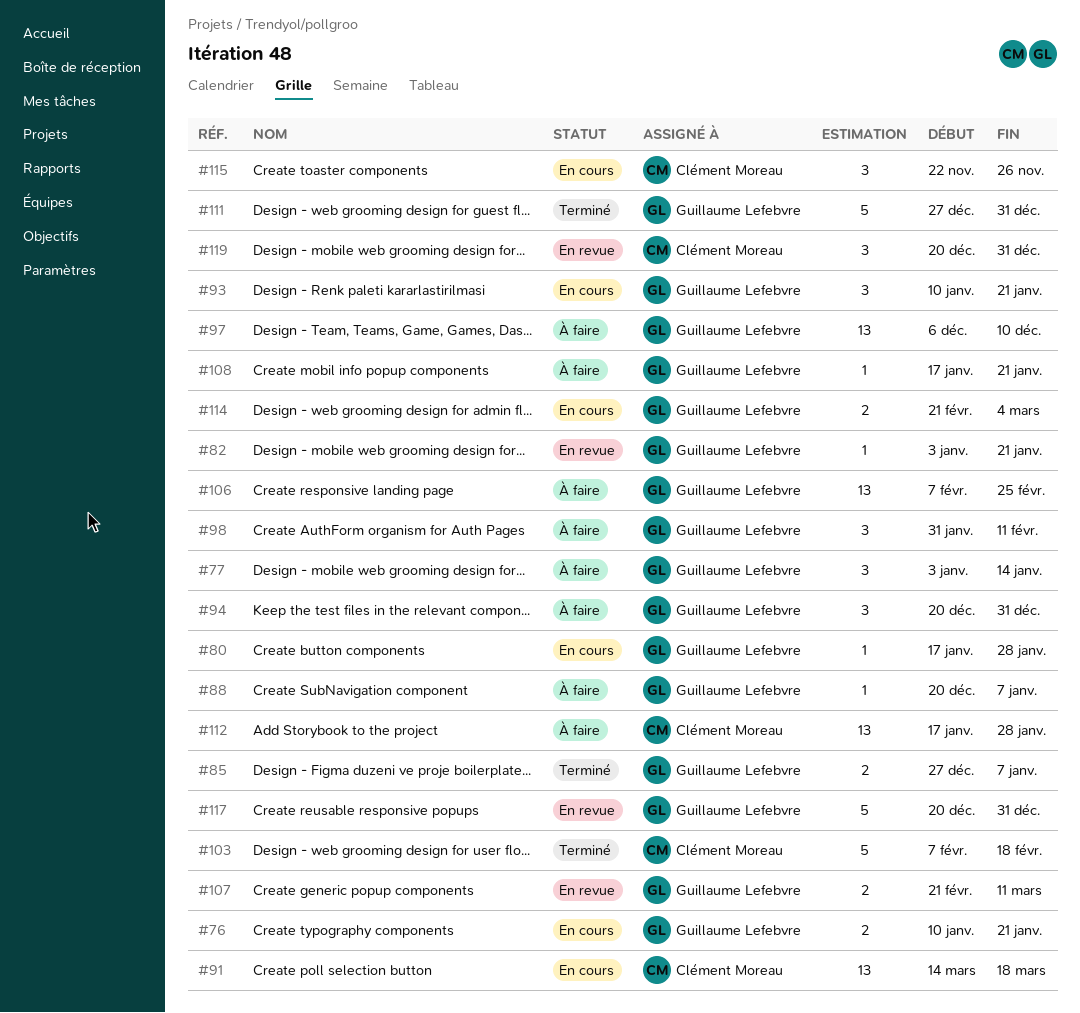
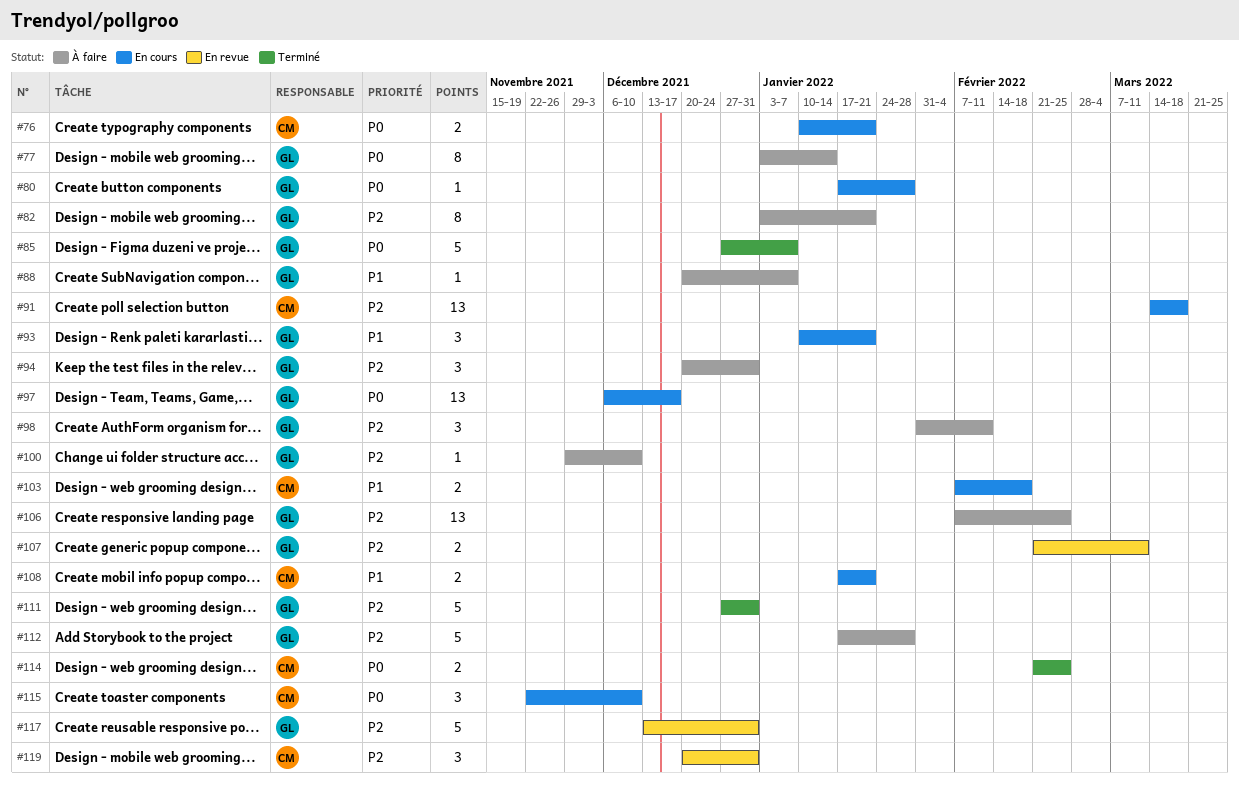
#76, owner: Guillaume Lefebvre -> Clément Moreau
#77, estimate: 3 -> 8
#82, status: En revue -> À faire
#82, estimate: 1 -> 8
#85, estimate: 2 -> 5
#97, status: À faire -> En cours
#97, due: Dec 10 -> Dec 17
#100: none -> present
#103, status: Terminé -> En cours
#103, estimate: 5 -> 2
#108, status: À faire -> En cours
#108, owner: Guillaume Lefebvre -> Clément Moreau
#108, estimate: 1 -> 2
#112, owner: Clément Moreau -> Guillaume Lefebvre
#112, estimate: 13 -> 5
#114, status: En cours -> Terminé
#114, owner: Guillaume Lefebvre -> Clément Moreau
#114, due: Mar 4 -> Feb 25
#115, due: Nov 26 -> Dec 10
#117, start: Dec 20 -> Dec 13

